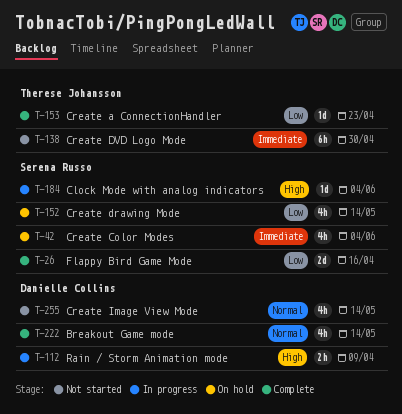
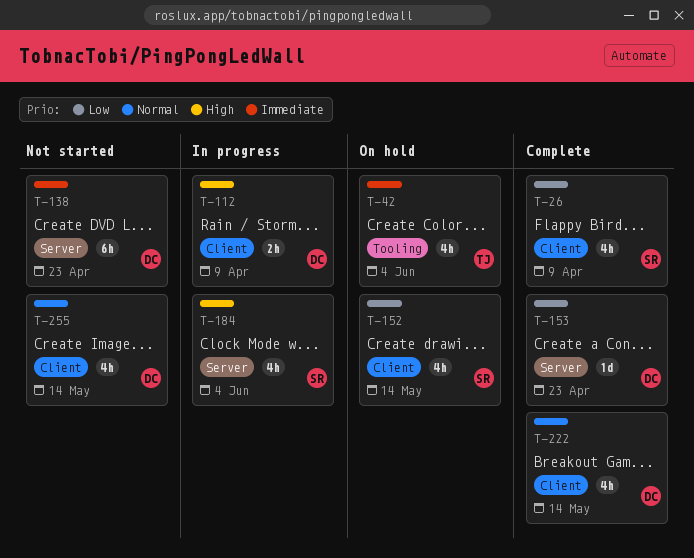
T-26, estimate: 2d -> 4h
T-26, due: Apr 16 -> Apr 9
T-42, owner: Serena Russo -> Therese Johansson
T-138, owner: Therese Johansson -> Danielle Collins
T-138, due: Apr 30 -> Apr 23
T-153, owner: Therese Johansson -> Danielle Collins
T-184, estimate: 1d -> 4h

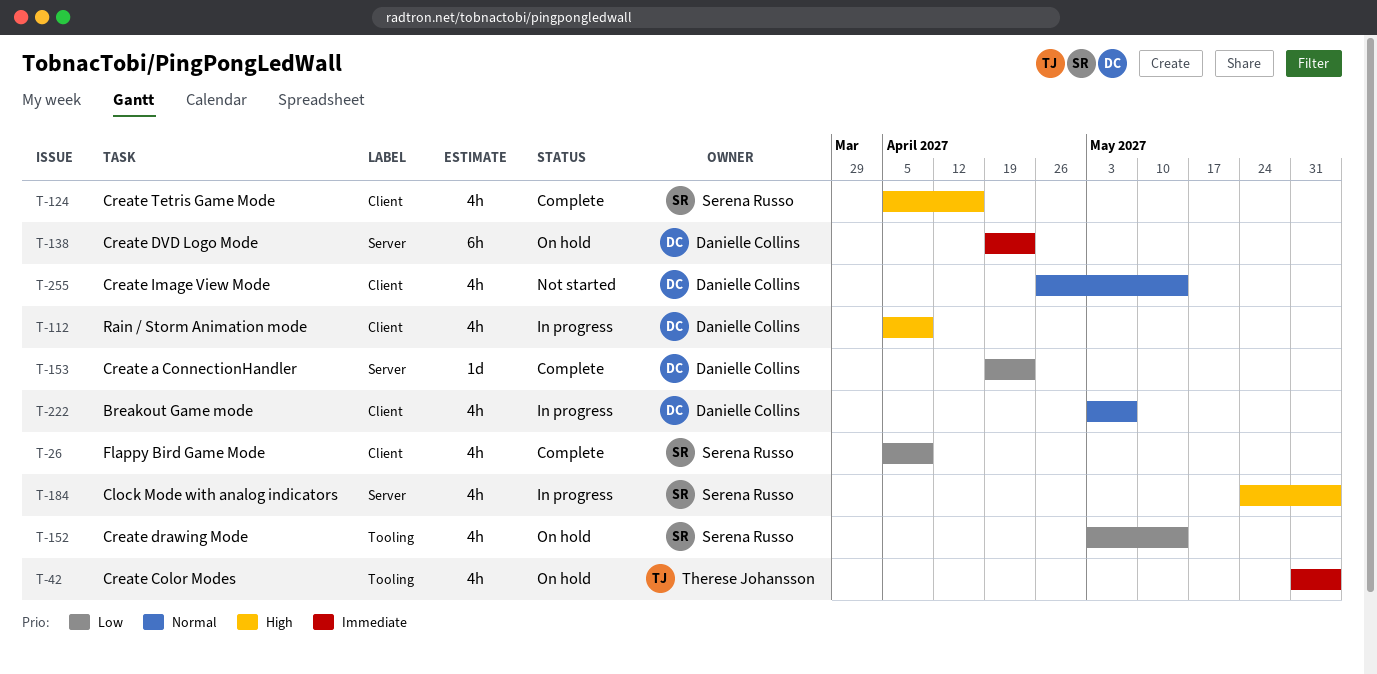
T-112, estimate: 2h -> 4h
T-124: none -> present
T-138, status: Not started -> On hold
T-152, label: Client -> Tooling
T-222, status: Complete -> In progress
T-222, due: May 14 -> May 7

